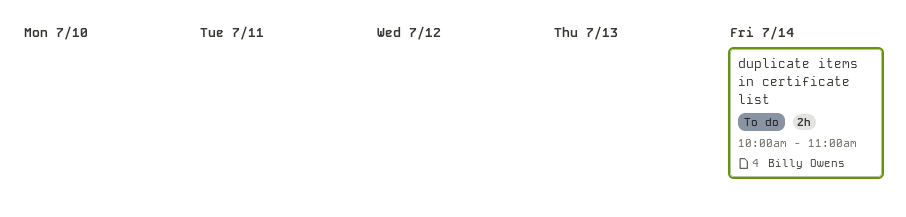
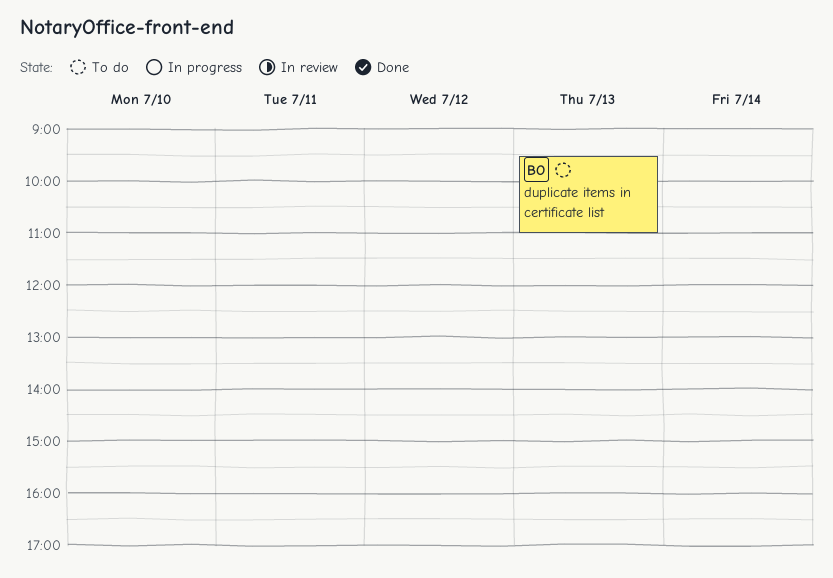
duplicate items in certificate list, day: Jul 14 -> Jul 13
duplicate items in certificate list, begins: 10:00 -> 09:30

